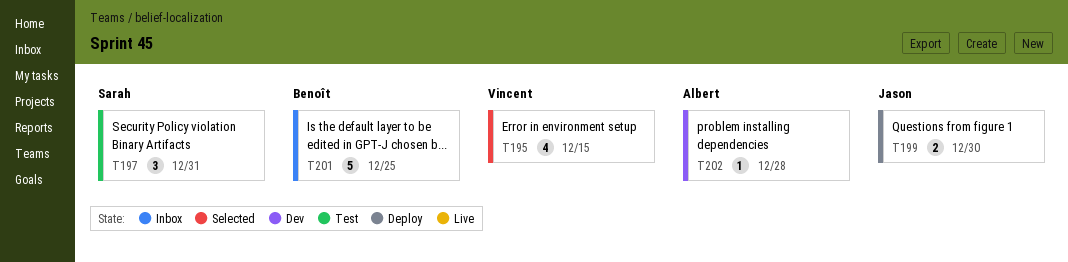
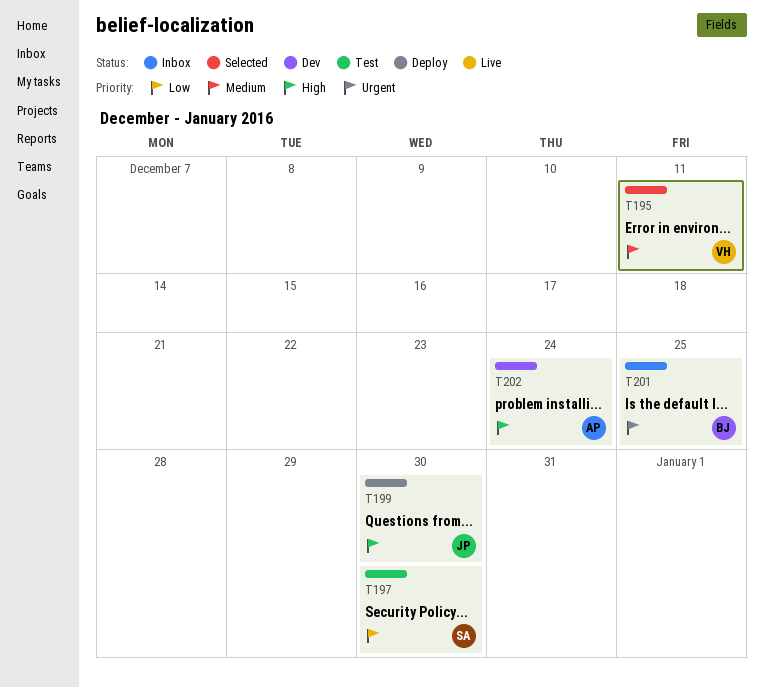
T195, due: Dec 15 -> Dec 11
T197, due: Dec 31 -> Dec 30
T202, due: Dec 28 -> Dec 24

